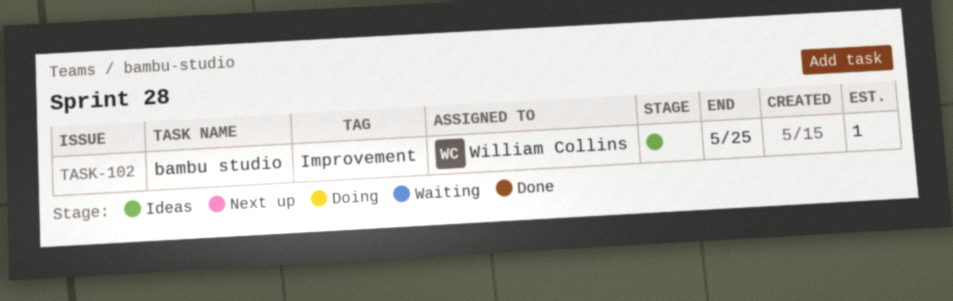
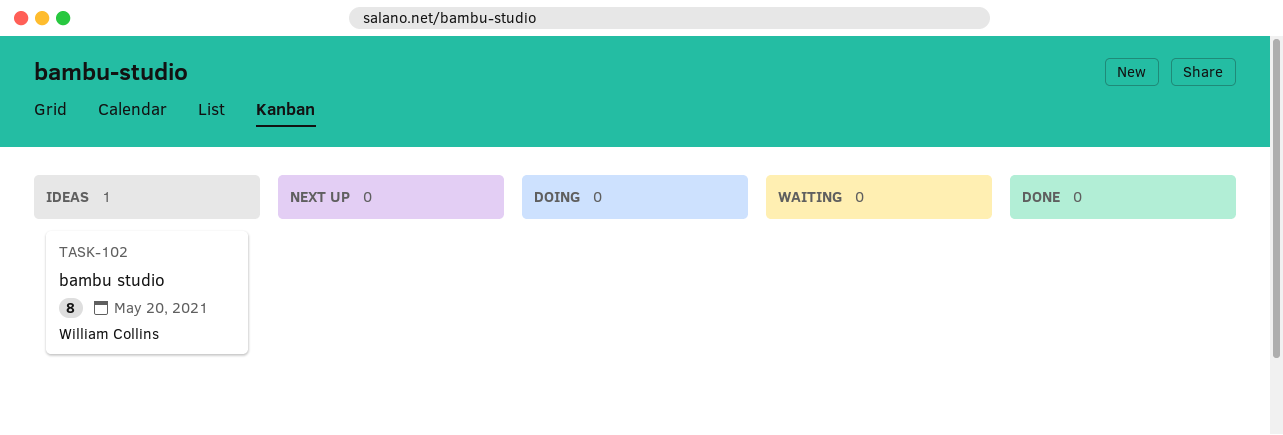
TASK-102, estimate: 1 -> 8
TASK-102, due: May 25 -> May 20

